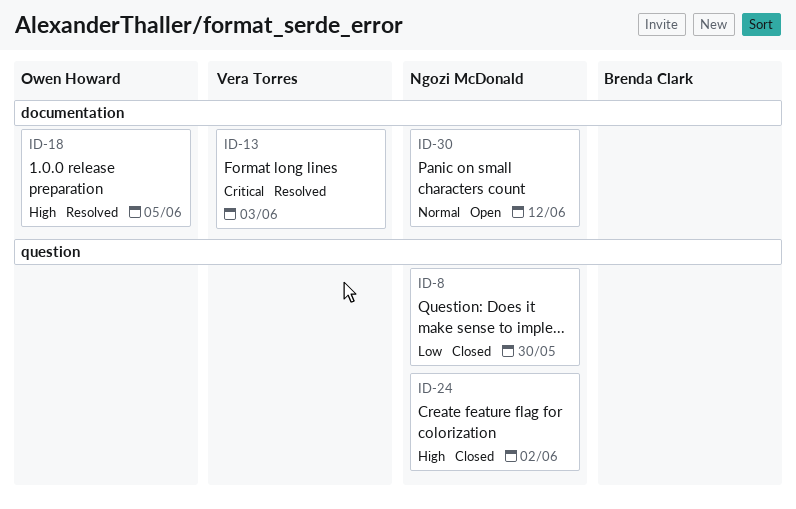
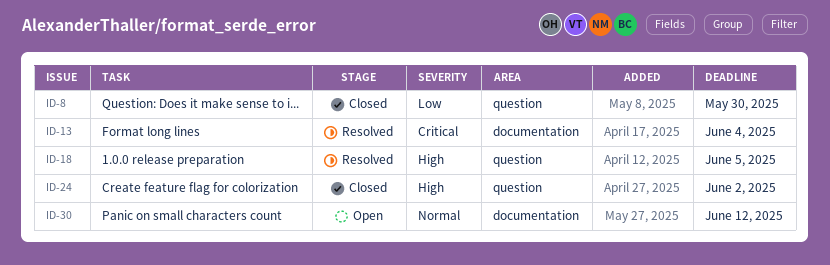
ID-13, due: Jun 3 -> Jun 4
ID-18, label: documentation -> question

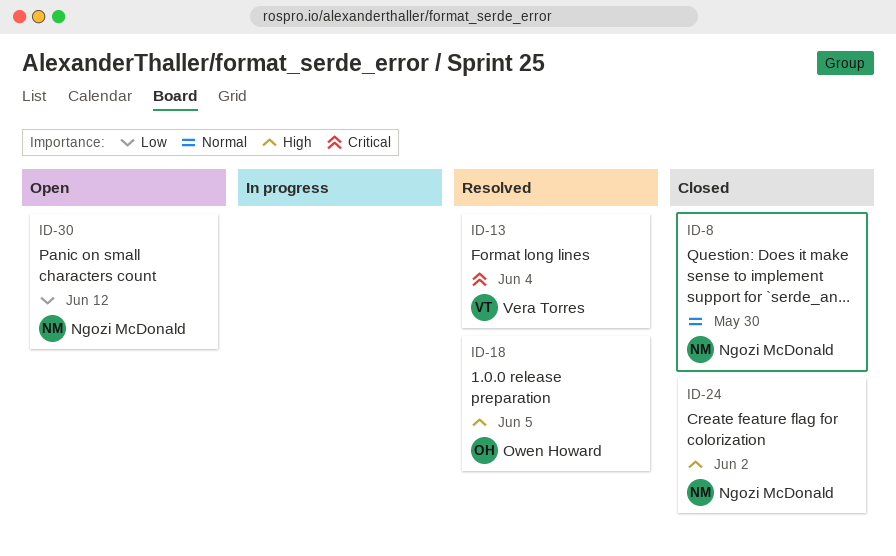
ID-8, priority: Low -> Normal
ID-30, priority: Normal -> Low

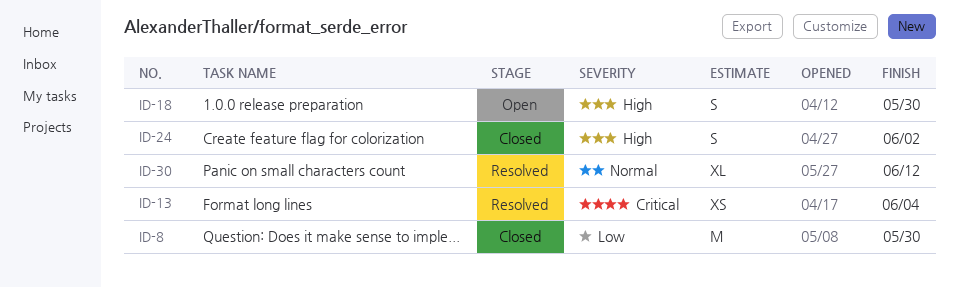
ID-8, priority: Normal -> Low
ID-18, status: Resolved -> Open
ID-18, due: Jun 5 -> May 30
ID-30, status: Open -> Resolved
ID-30, priority: Low -> Normal

